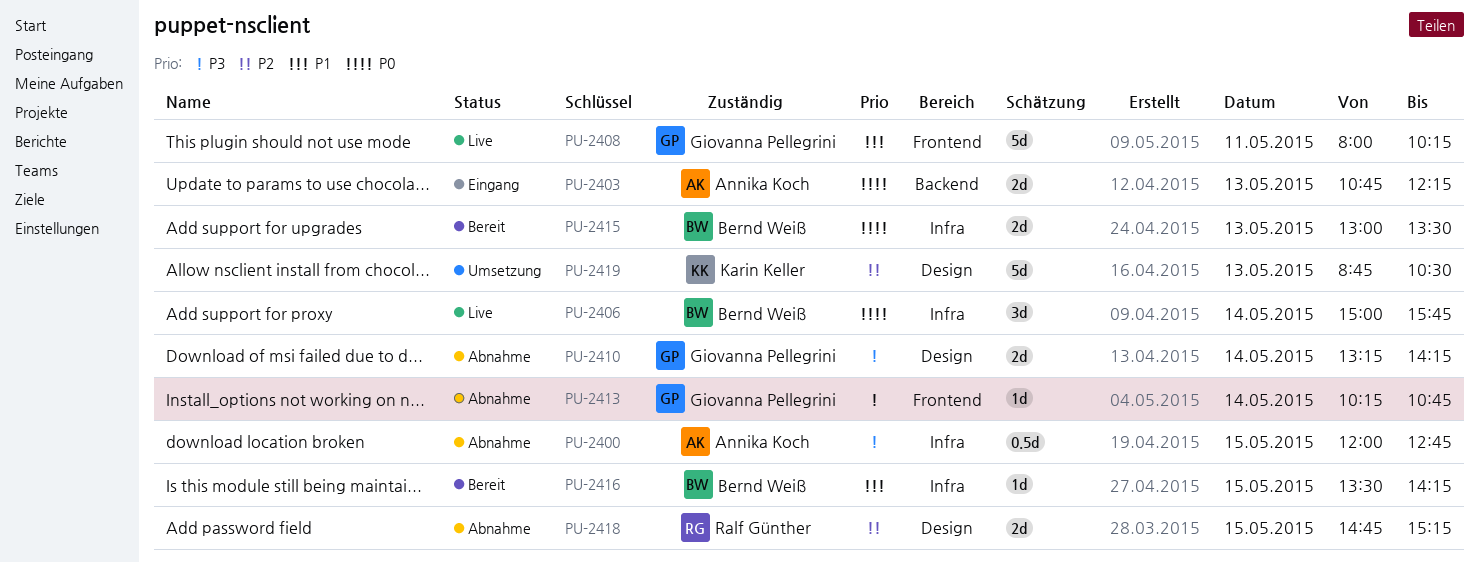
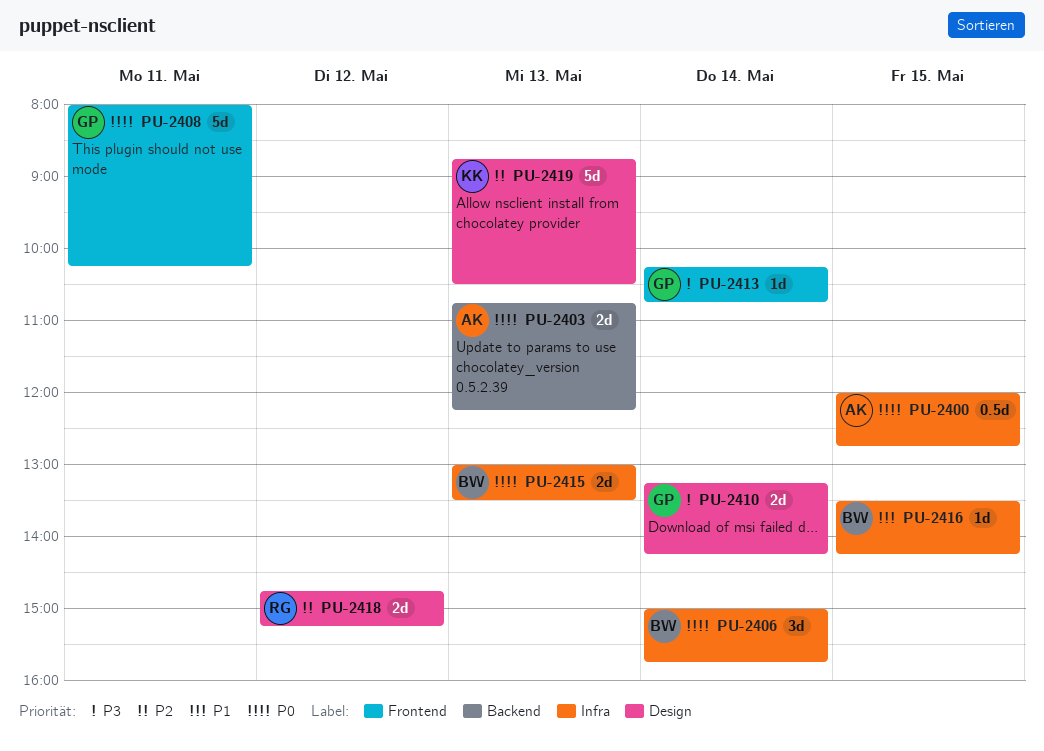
PU-2400, priority: P3 -> P0
PU-2408, priority: P1 -> P0
PU-2418, day: May 15 -> May 12

